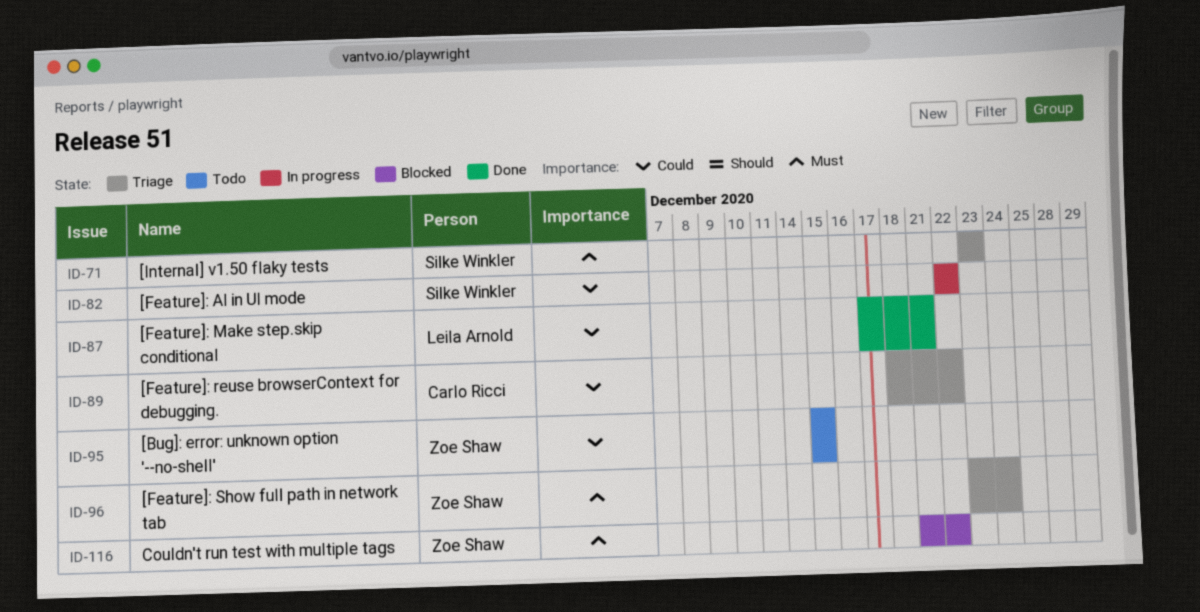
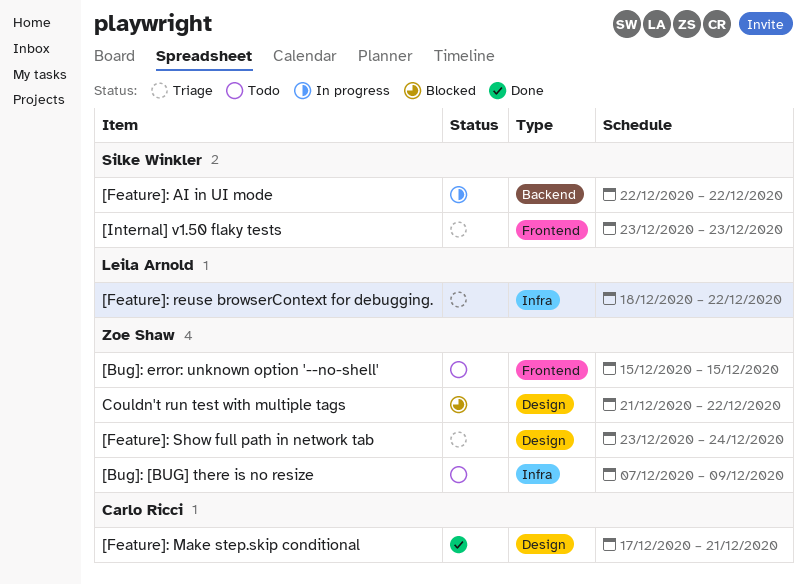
[Bug]: [BUG] there is no resize: none -> present
[Feature]: Make step.skip conditional, owner: Leila Arnold -> Carlo Ricci
[Feature]: reuse browserContext for debugging., owner: Carlo Ricci -> Leila Arnold

